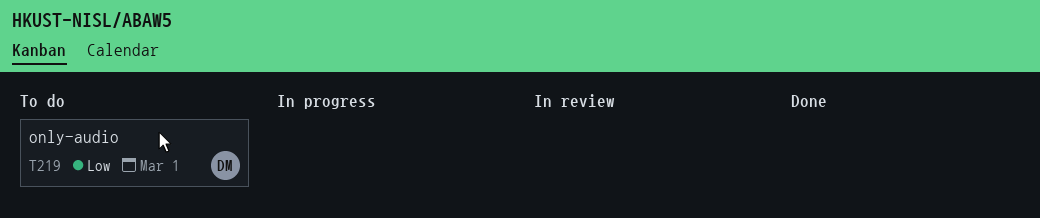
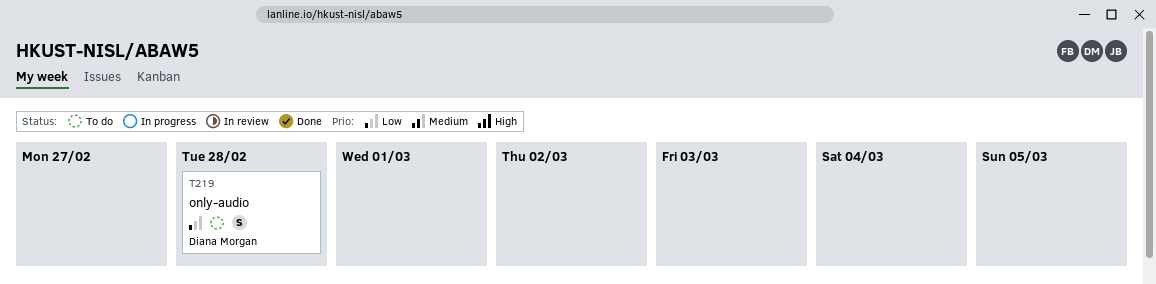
T219, due: Mar 1 -> Feb 28

